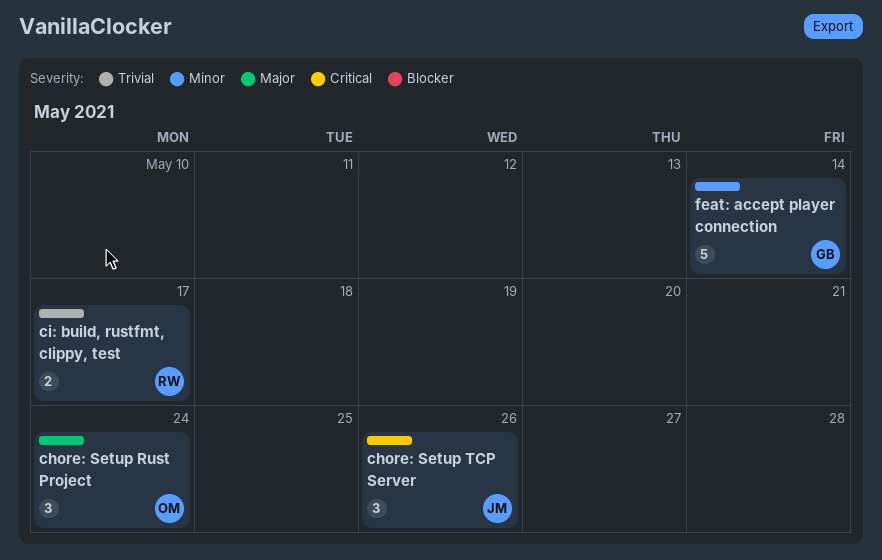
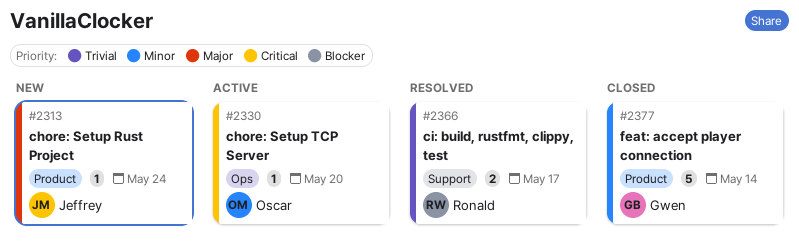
chore: Setup Rust Project, owner: Oscar -> Jeffrey
chore: Setup Rust Project, estimate: 3 -> 1
chore: Setup TCP Server, owner: Jeffrey -> Oscar
chore: Setup TCP Server, estimate: 3 -> 1
chore: Setup TCP Server, due: May 26 -> May 20

